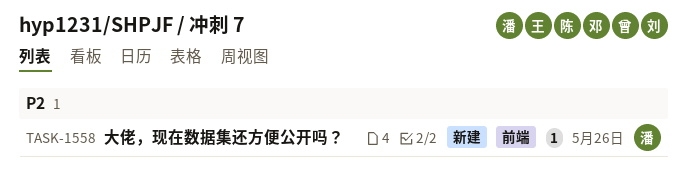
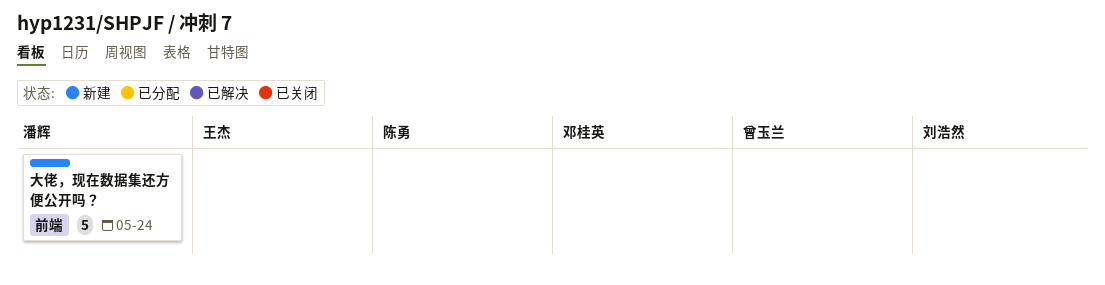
大佬，现在数据集还方便公开吗？, estimate: 1 -> 5
大佬，现在数据集还方便公开吗？, due: May 26 -> May 24

